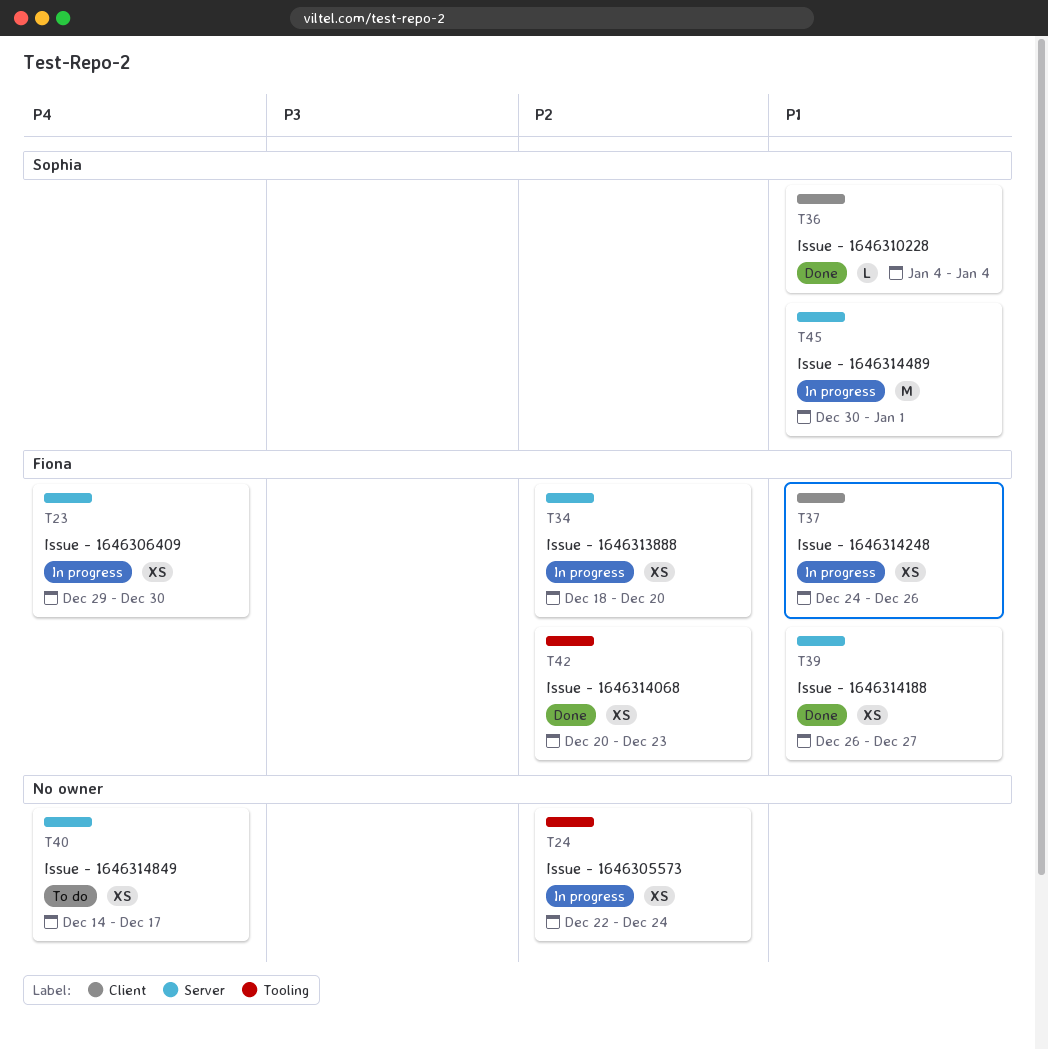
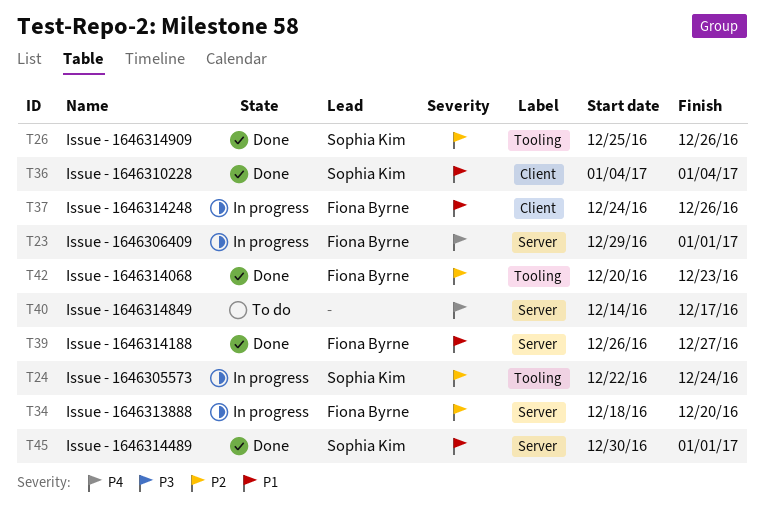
T23, due: Dec 30 -> Jan 1
T24, owner: none -> Sophia Kim
T26: none -> present
T45, status: In progress -> Done

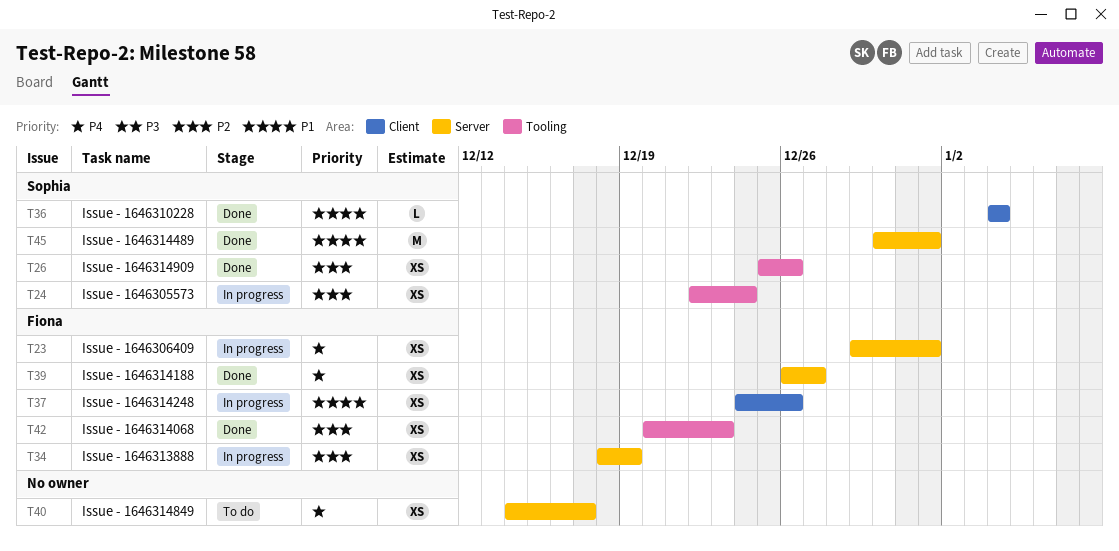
T34, due: Dec 20 -> Dec 19
T39, priority: P1 -> P4

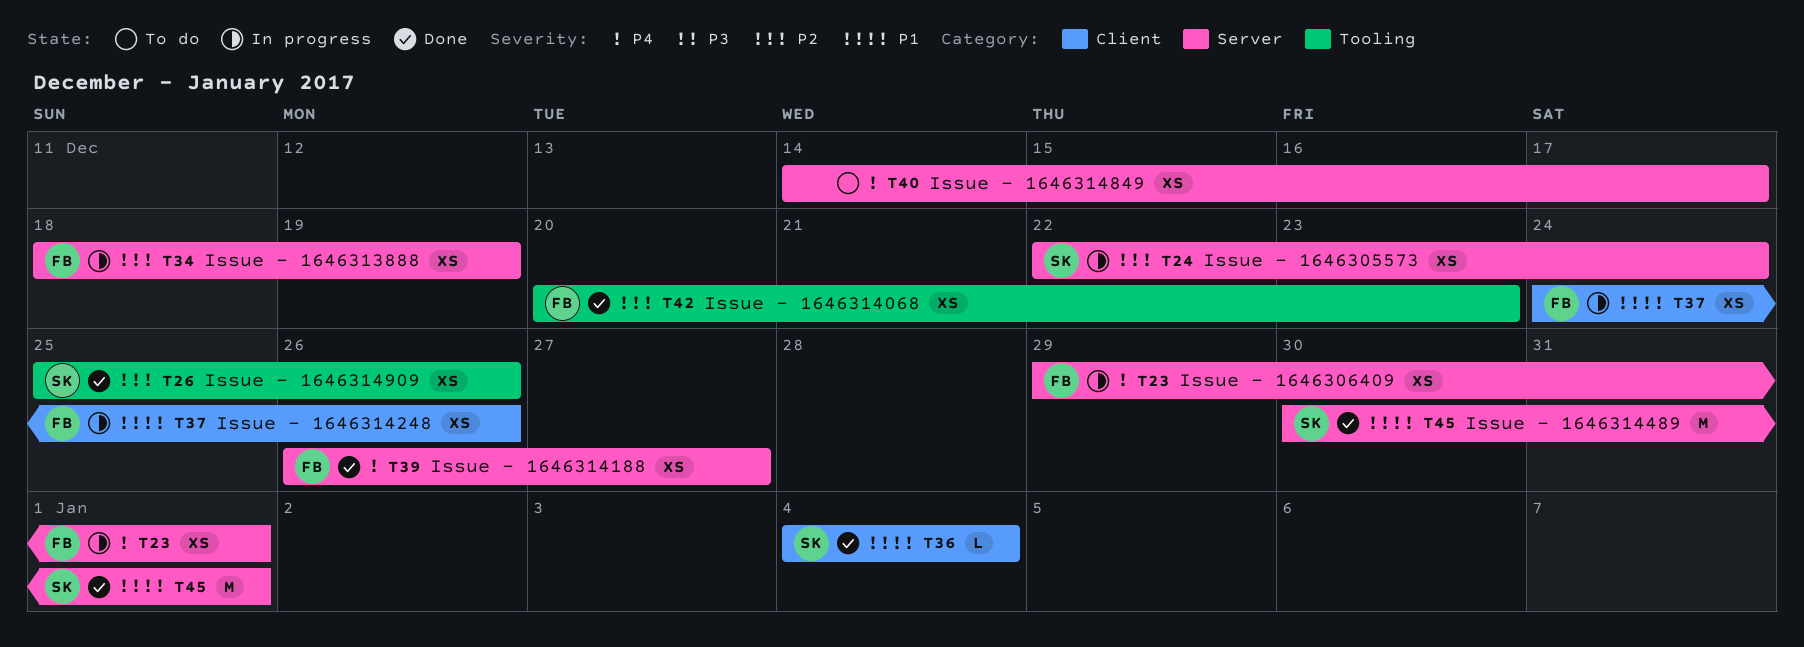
T24, label: Tooling -> Server

